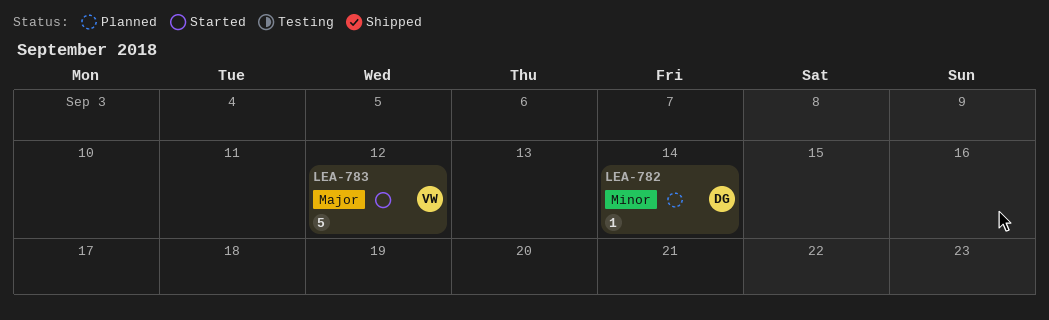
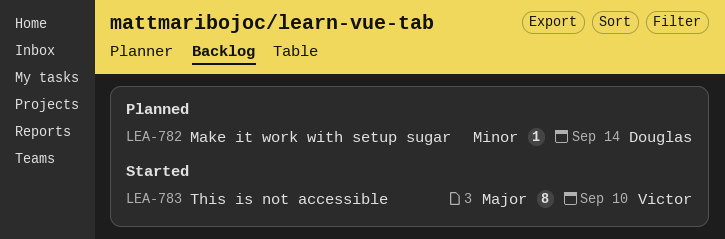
LEA-783, estimate: 5 -> 8
LEA-783, due: Sep 12 -> Sep 10

